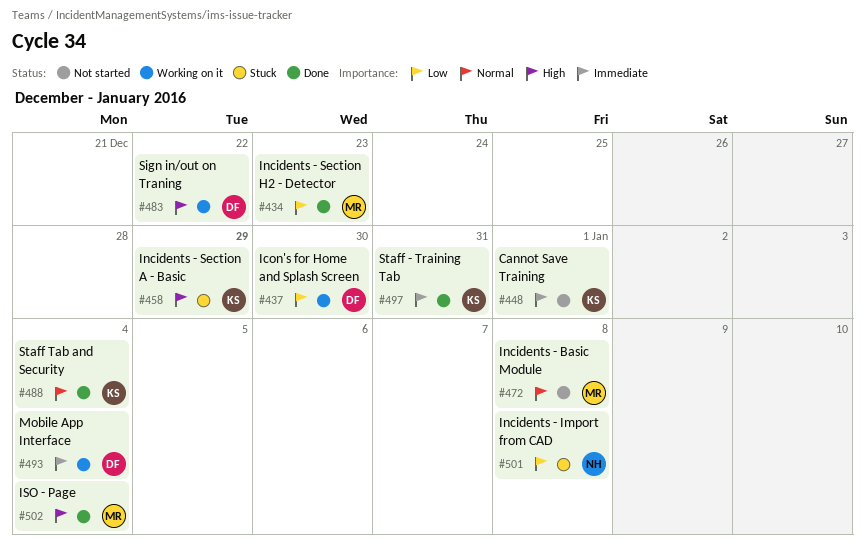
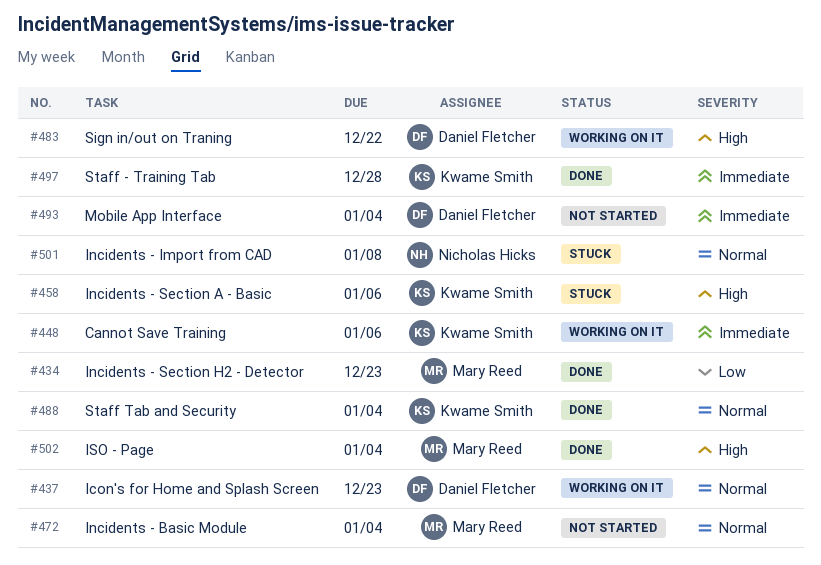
#437, priority: Low -> Normal
#437, due: Dec 30 -> Dec 23
#448, status: Not started -> Working on it
#448, due: Jan 1 -> Jan 6
#458, due: Dec 29 -> Jan 6
#472, due: Jan 8 -> Jan 4
#493, status: Working on it -> Not started
#497, due: Dec 31 -> Dec 28
#501, priority: Low -> Normal

